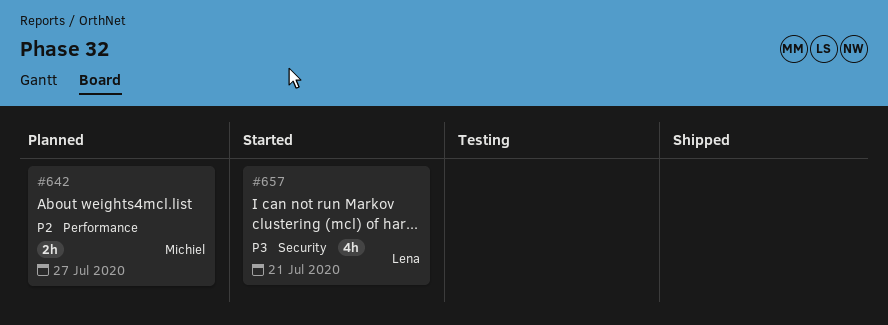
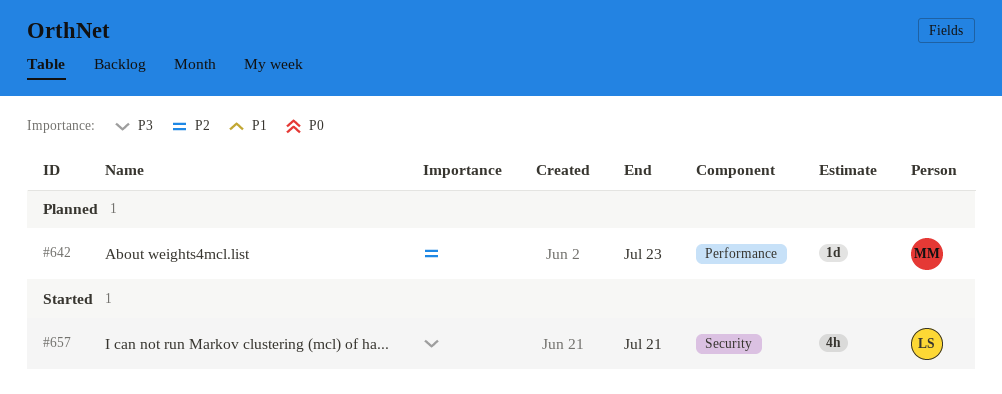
#642, estimate: 2h -> 1d
#642, due: Jul 27 -> Jul 23

